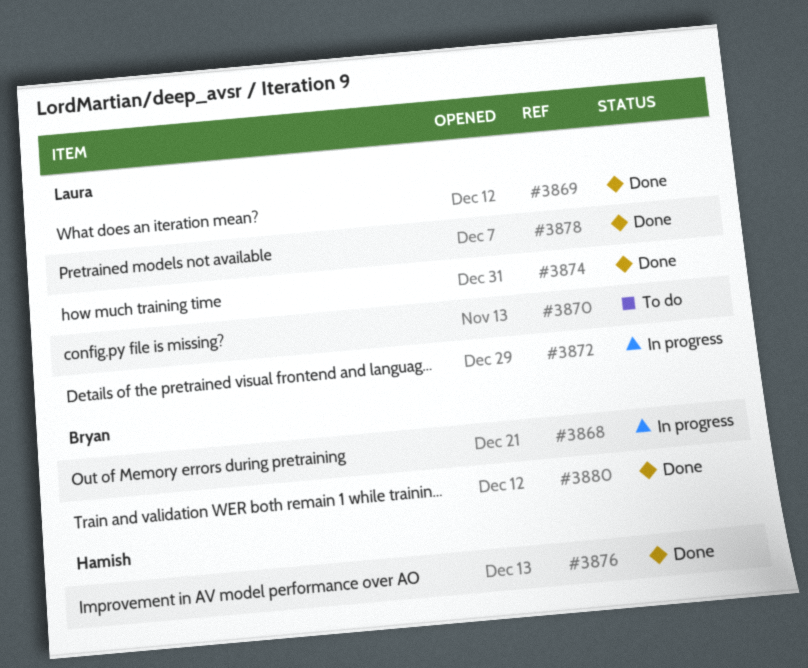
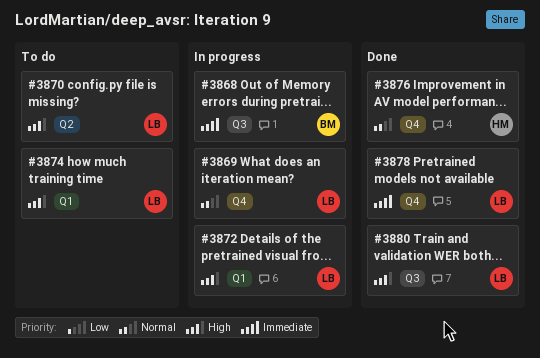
#3869, status: Done -> In progress
#3874, status: Done -> To do
#3880, owner: Bryan -> Laura

